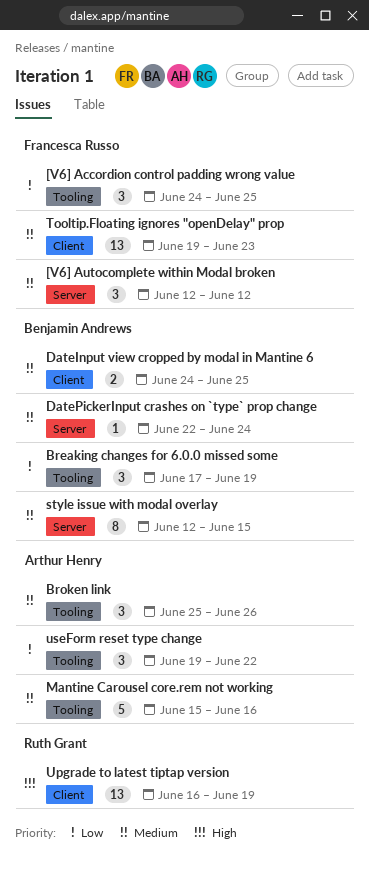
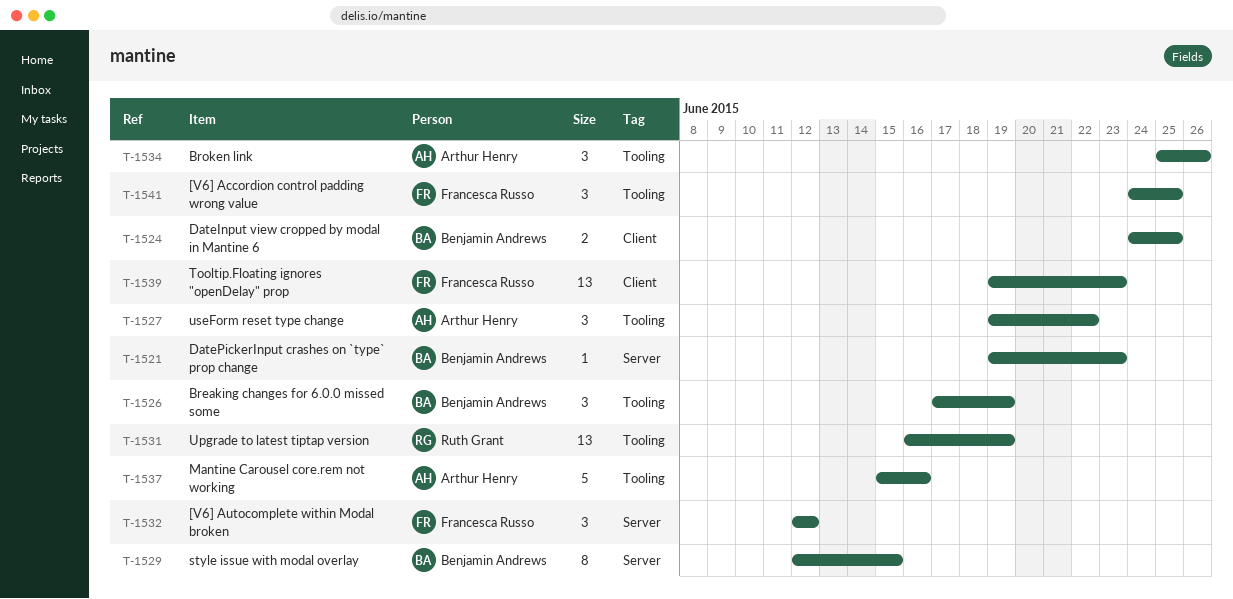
DatePickerInput crashes on `type` prop change, start: Jun 22 -> Jun 19
DatePickerInput crashes on `type` prop change, due: Jun 24 -> Jun 23
Upgrade to latest tiptap version, label: Client -> Tooling

